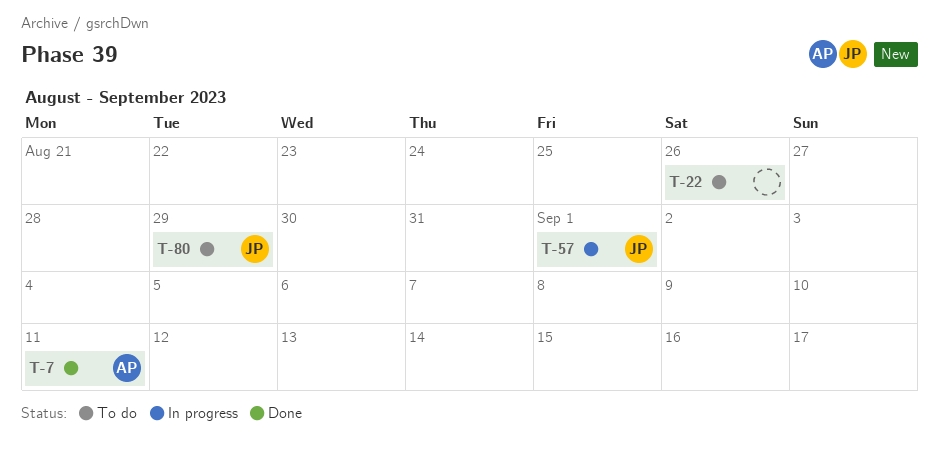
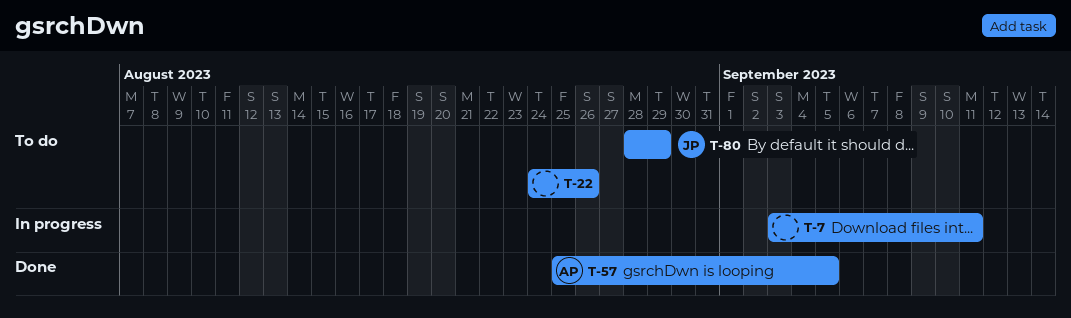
T-7, status: Done -> In progress
T-7, owner: AP -> none
T-57, status: In progress -> Done
T-57, owner: JP -> AP
T-57, due: Sep 1 -> Sep 5

